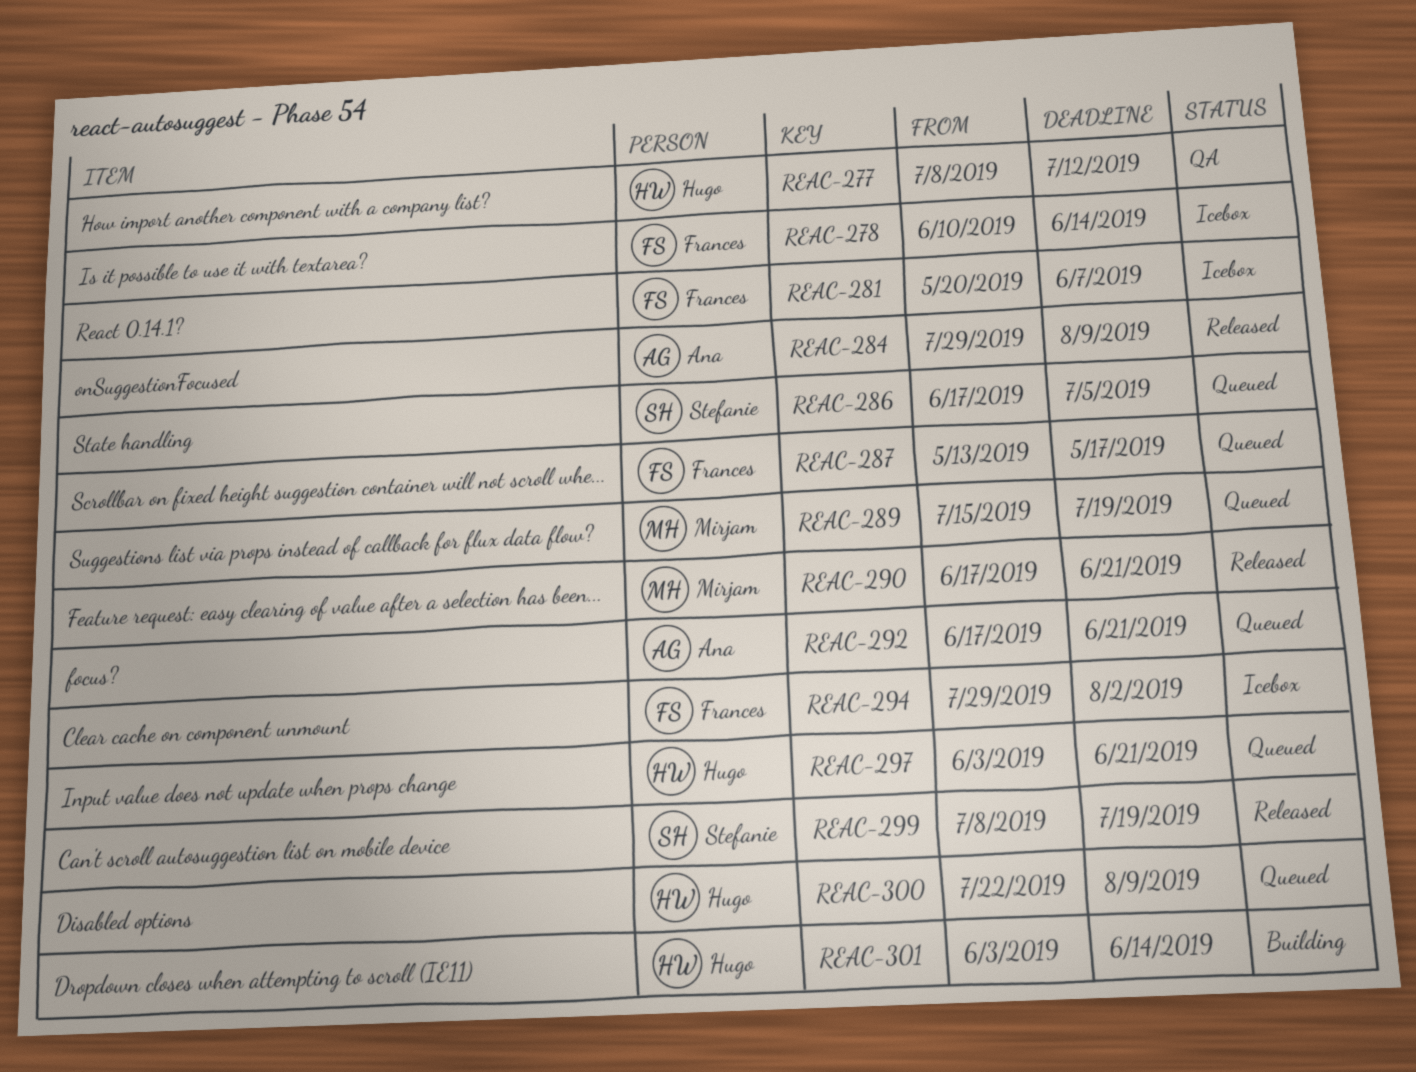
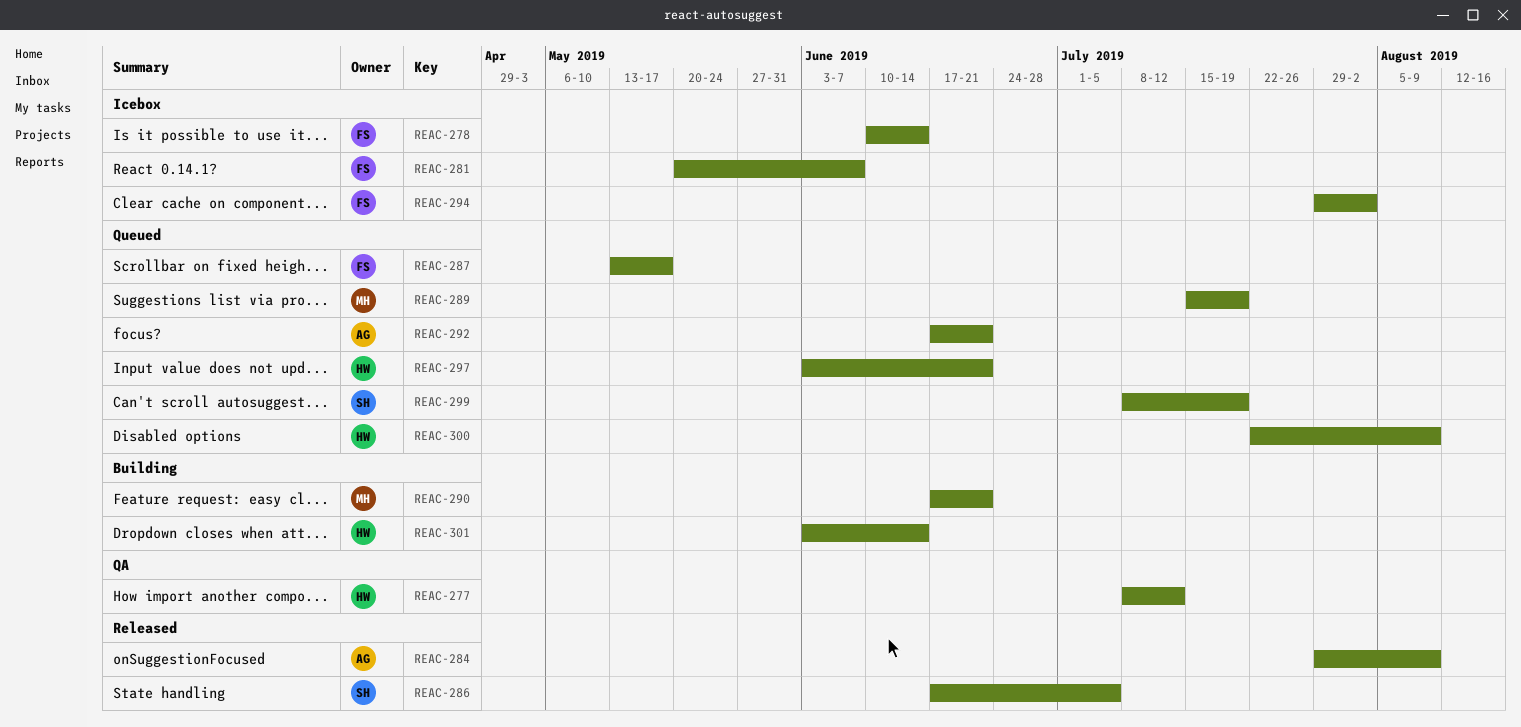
REAC-286, status: Queued -> Released
REAC-290, status: Released -> Building
REAC-299, status: Released -> Queued

